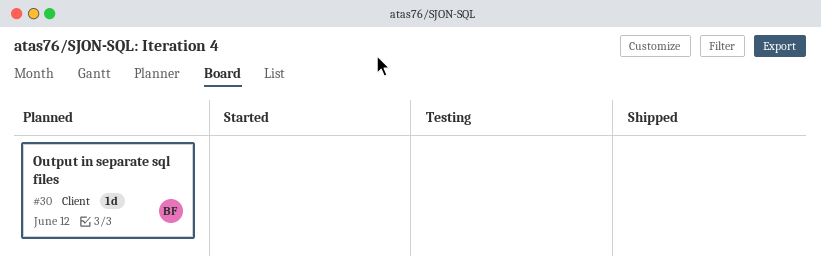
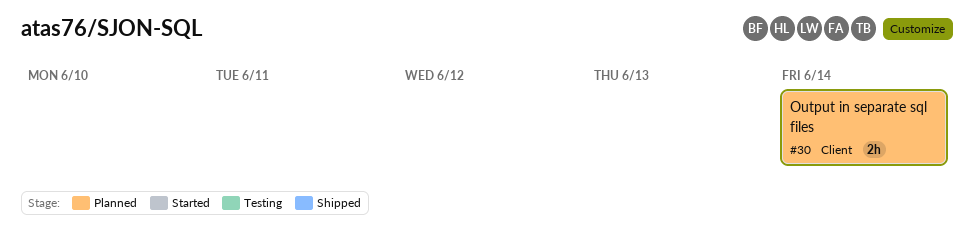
#30, estimate: 1d -> 2h
#30, due: Jun 12 -> Jun 14

